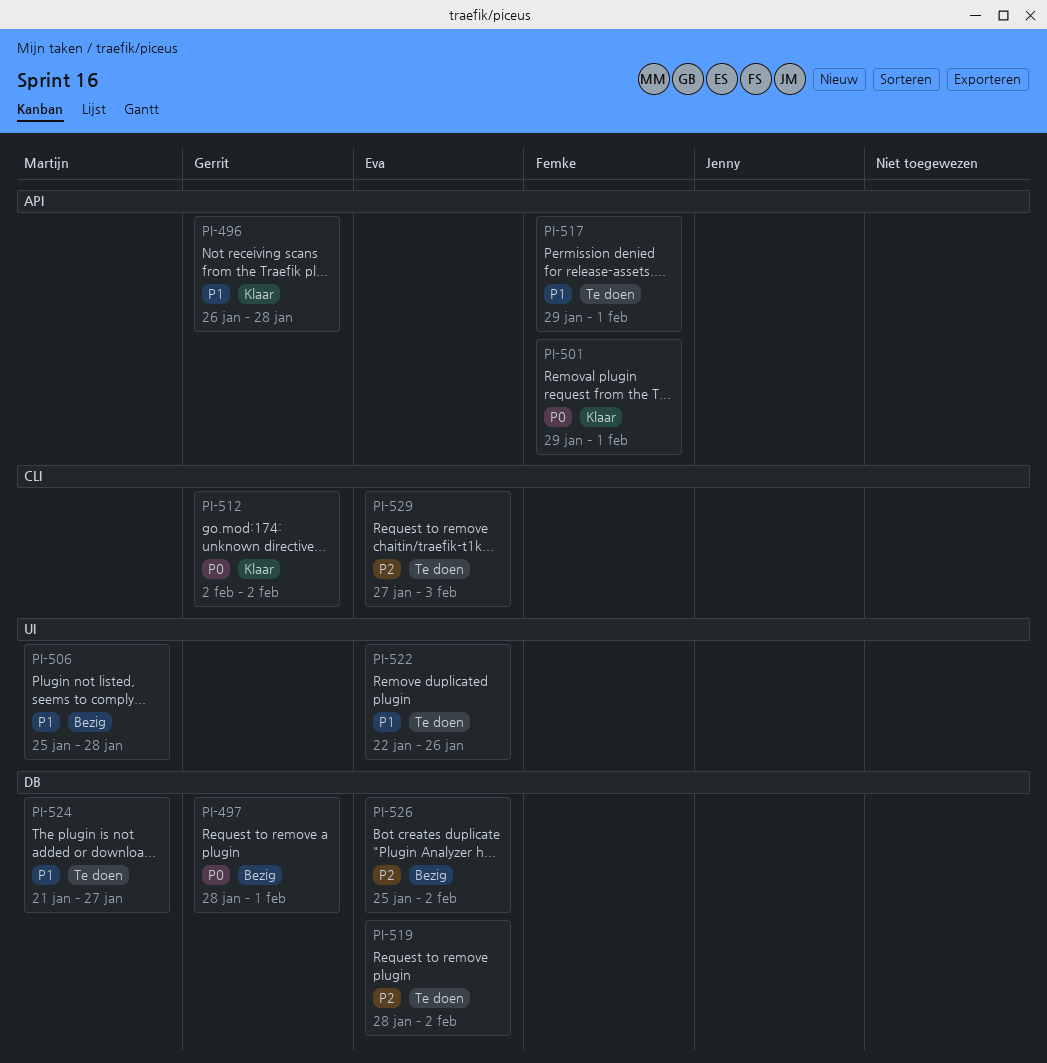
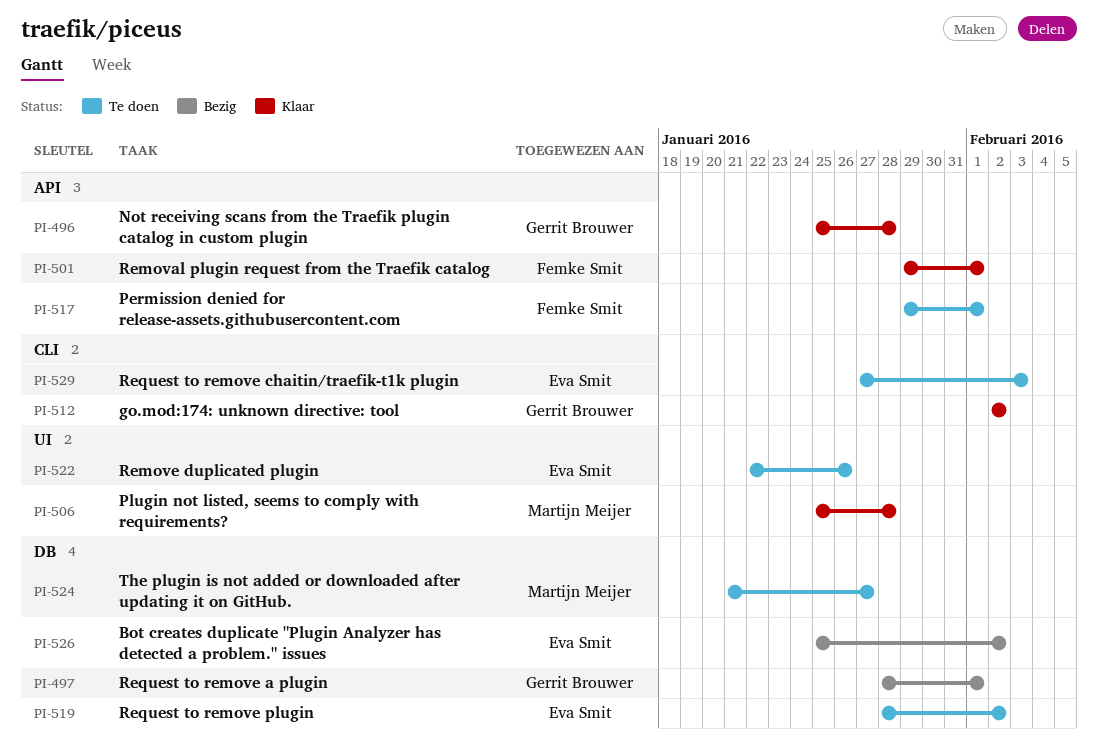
PI-496, start: Jan 26 -> Jan 25
PI-506, status: Bezig -> Klaar

